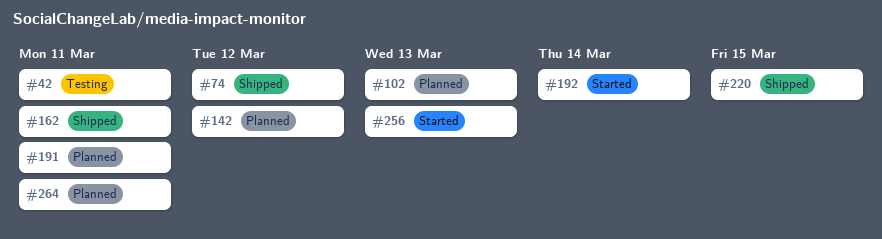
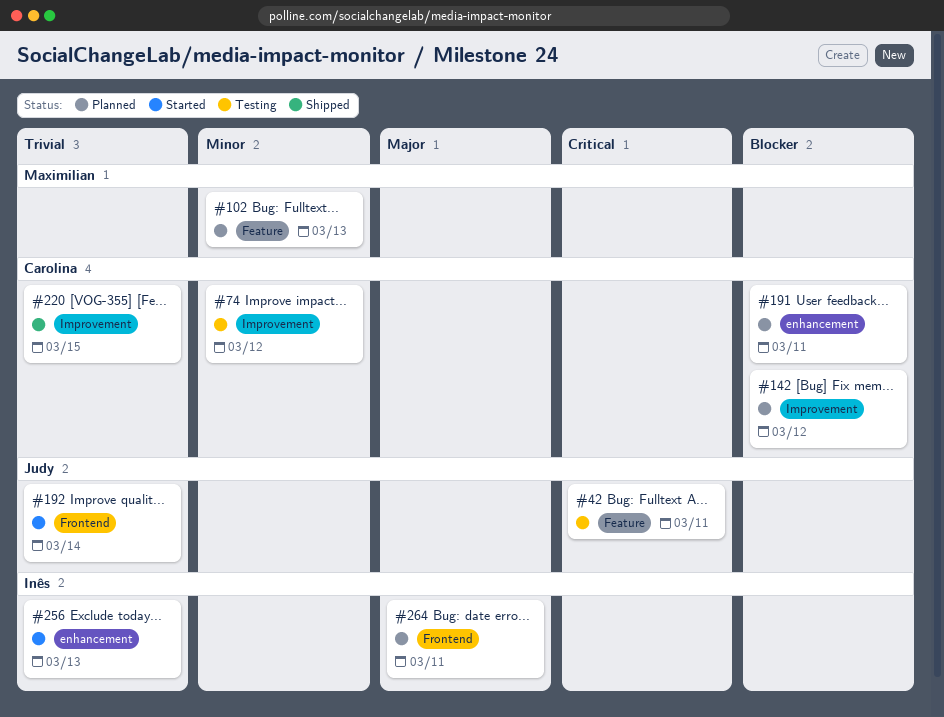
#74, status: Shipped -> Testing
#162: present -> none

